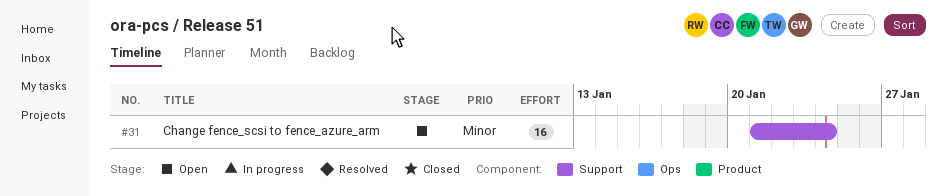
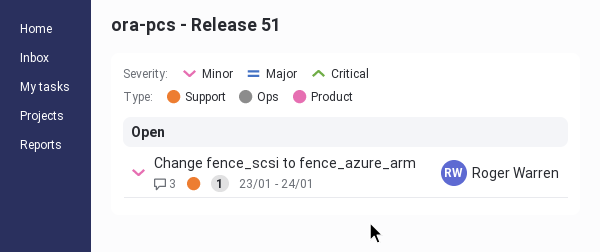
Change fence_scsi to fence_azure_arm, estimate: 16 -> 1
Change fence_scsi to fence_azure_arm, start: Jan 21 -> Jan 23

